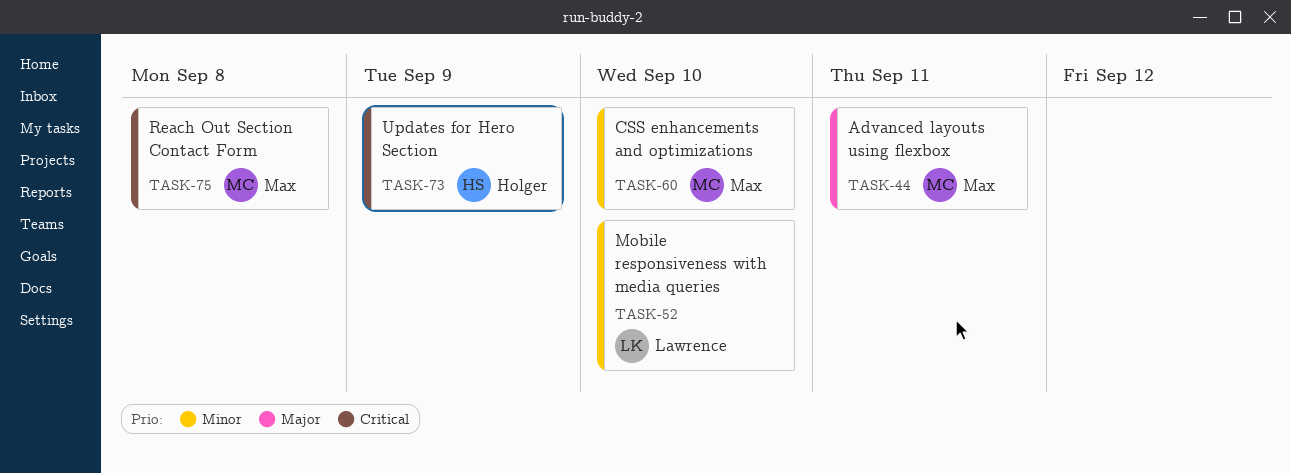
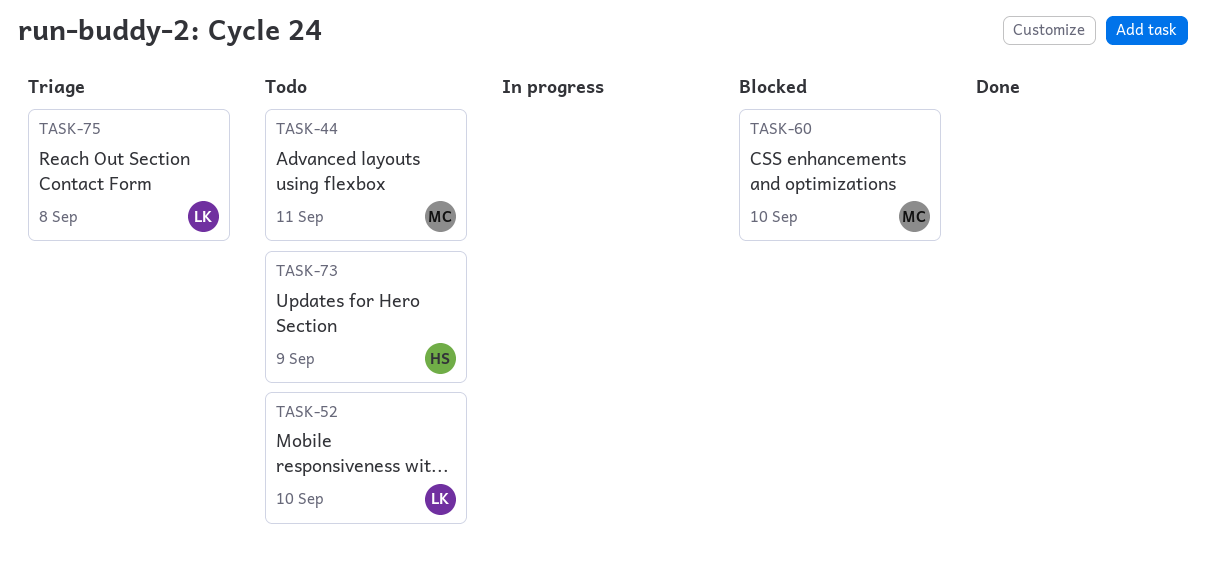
TASK-75, owner: Max -> Lawrence

